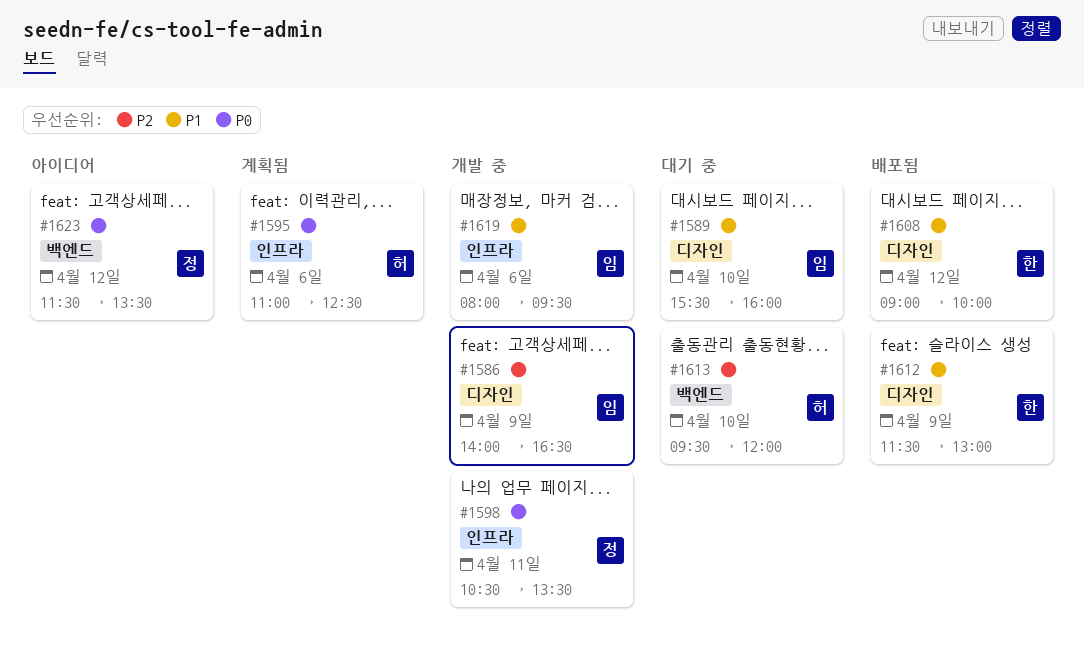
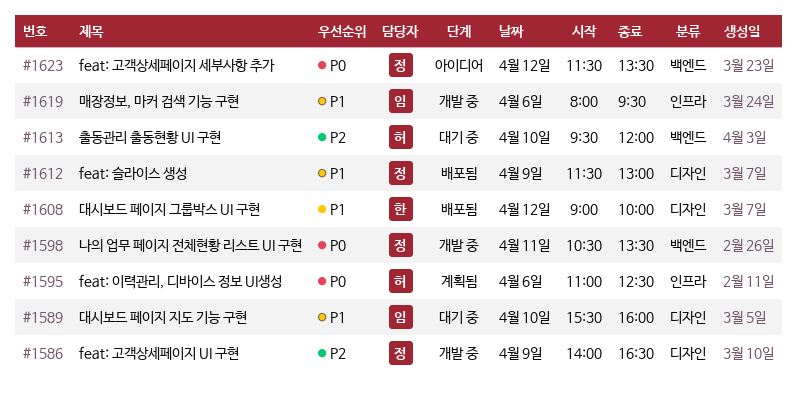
#1586, owner: 임 -> 정
#1598, label: 인프라 -> 백엔드
#1612, owner: 한 -> 정

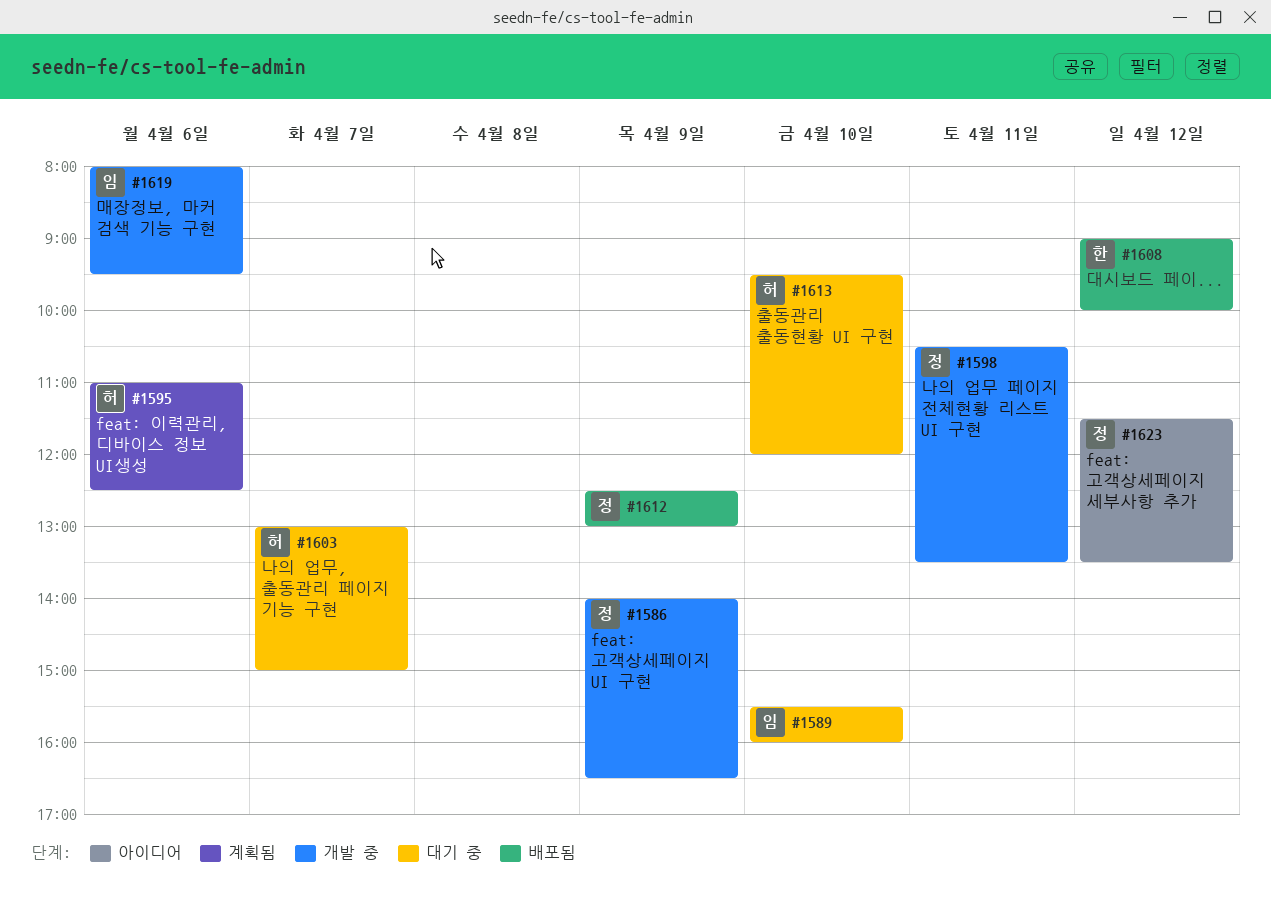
#1603: none -> present
#1612, begins: 11:30 -> 12:30

